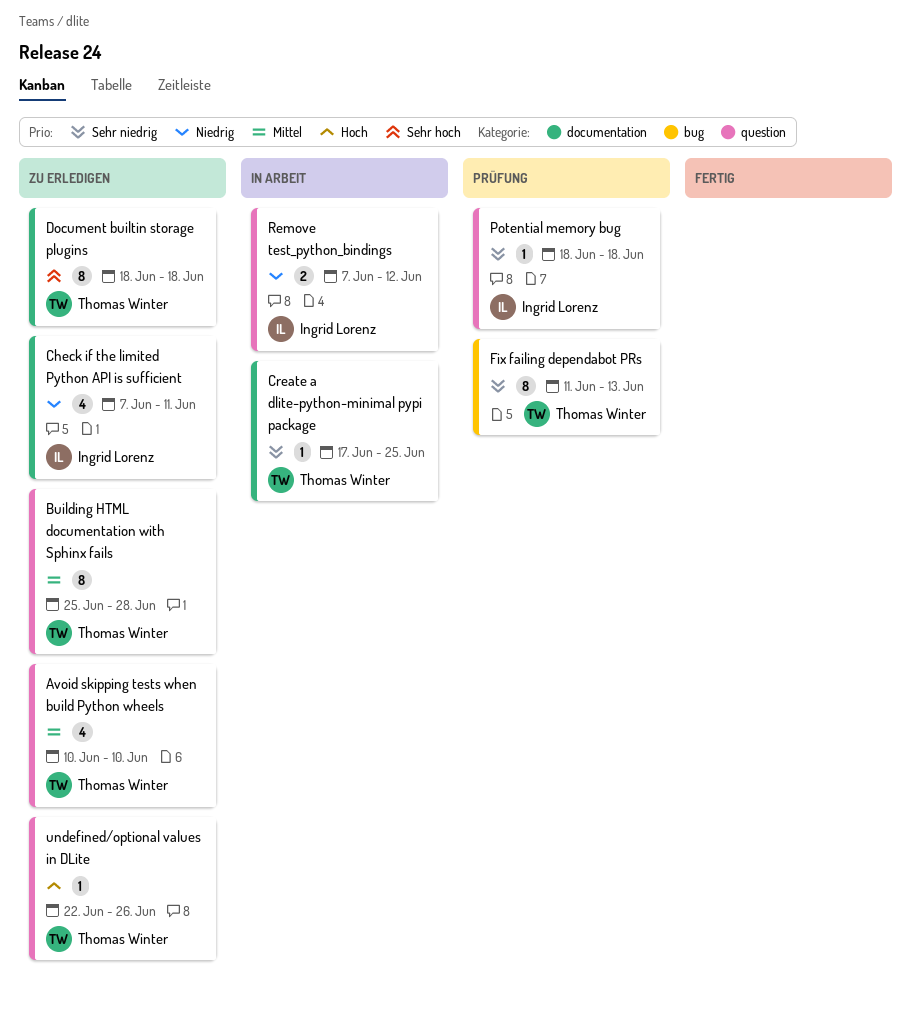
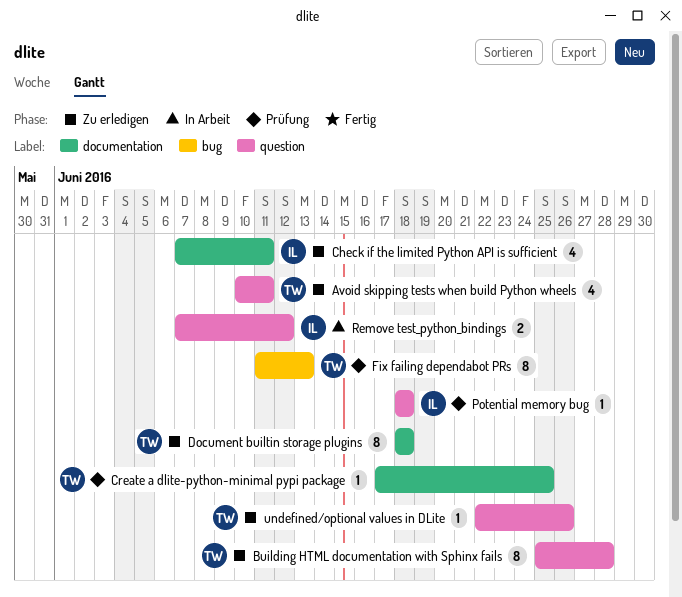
Avoid skipping tests when build Python wheels, due: Jun 10 -> Jun 11
Create a dlite-python-minimal pypi package, status: In Arbeit -> Prüfung

